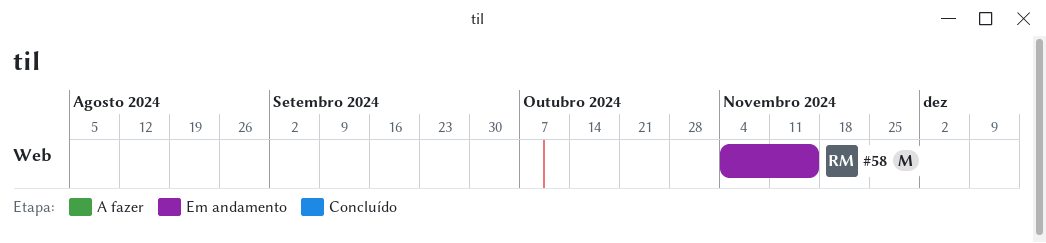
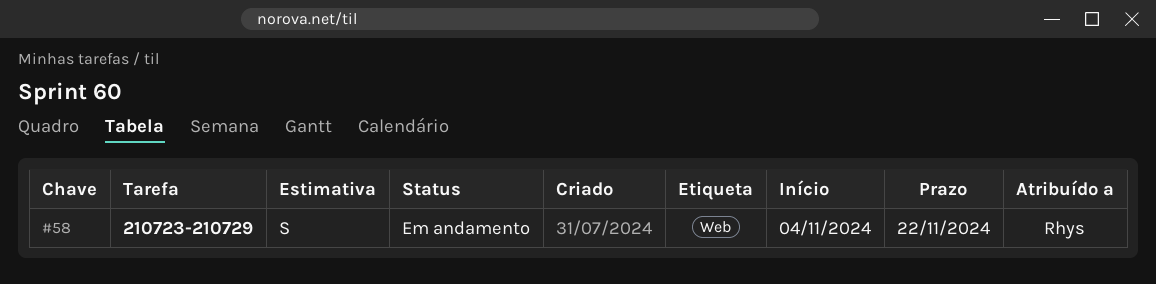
#58, estimate: M -> S
#58, due: Nov 15 -> Nov 22

